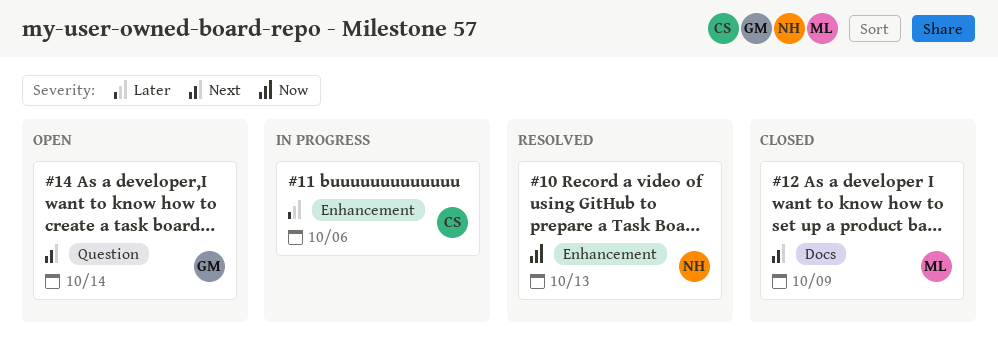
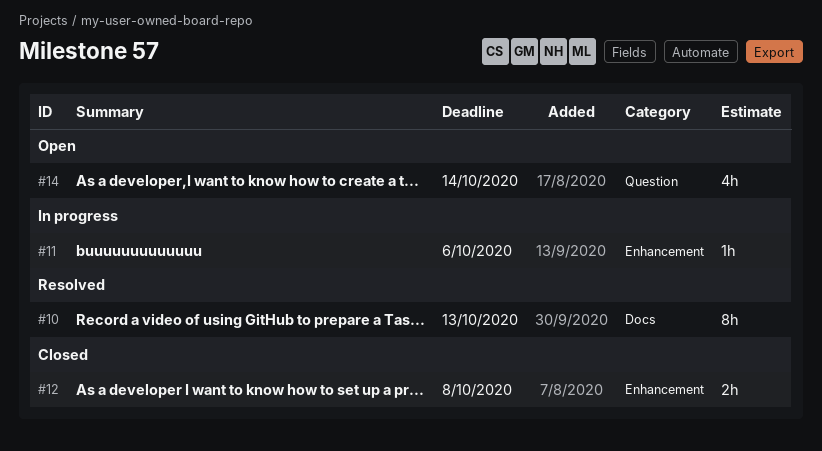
#10, label: Enhancement -> Docs
#12, label: Docs -> Enhancement
#12, due: Oct 9 -> Oct 8

